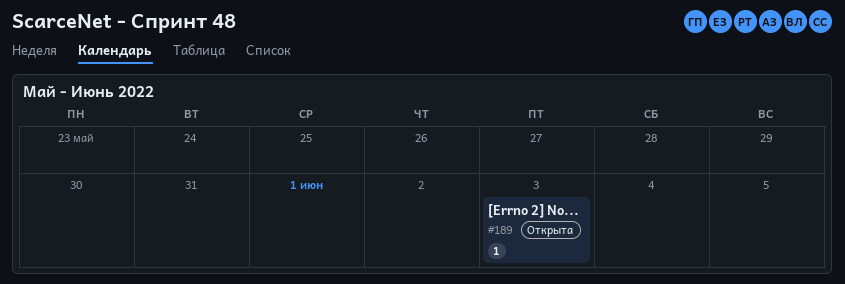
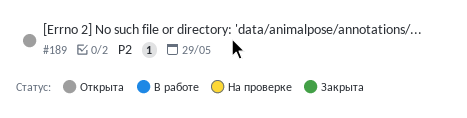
#189, due: Jun 3 -> May 29

